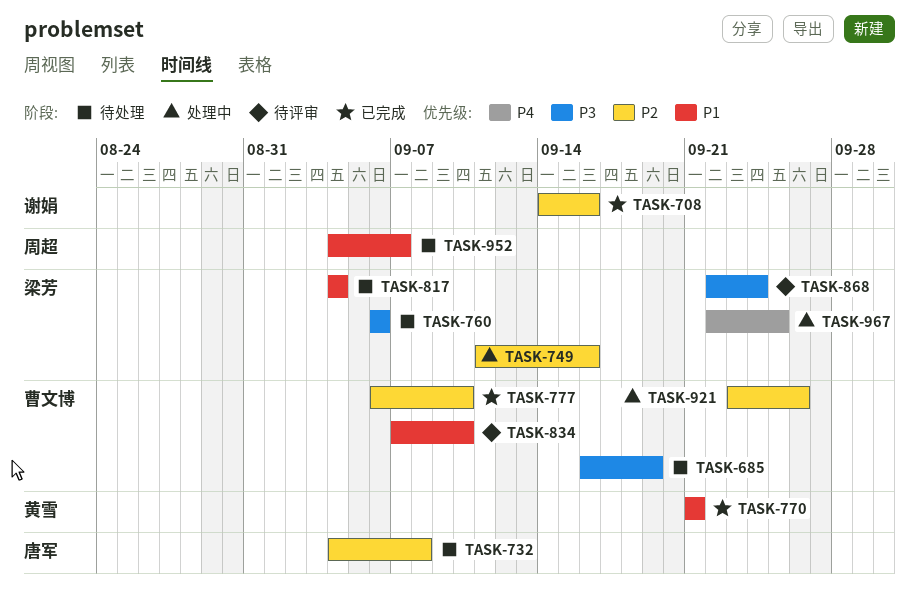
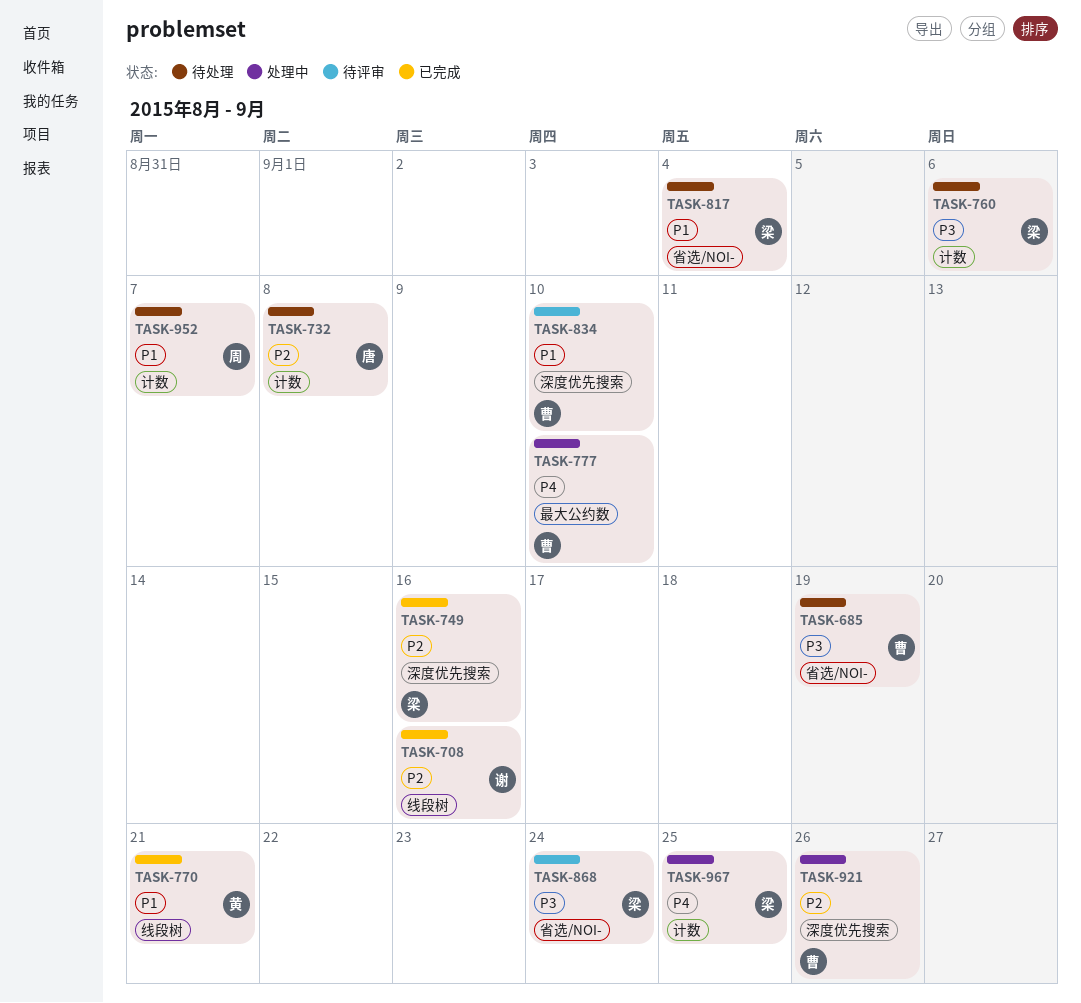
TASK-749, status: 处理中 -> 已完成
TASK-777, status: 已完成 -> 处理中
TASK-777, priority: P2 -> P4

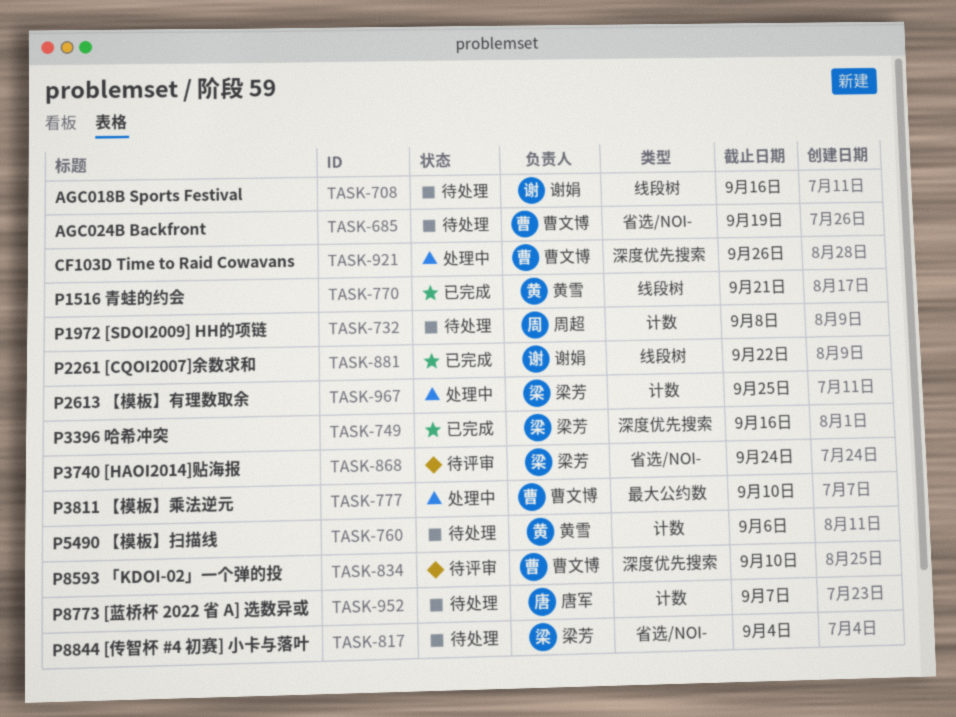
TASK-708, status: 已完成 -> 待处理
TASK-732, owner: 唐军 -> 周超
TASK-760, owner: 梁芳 -> 黄雪
TASK-881: none -> present
TASK-952, owner: 周超 -> 唐军

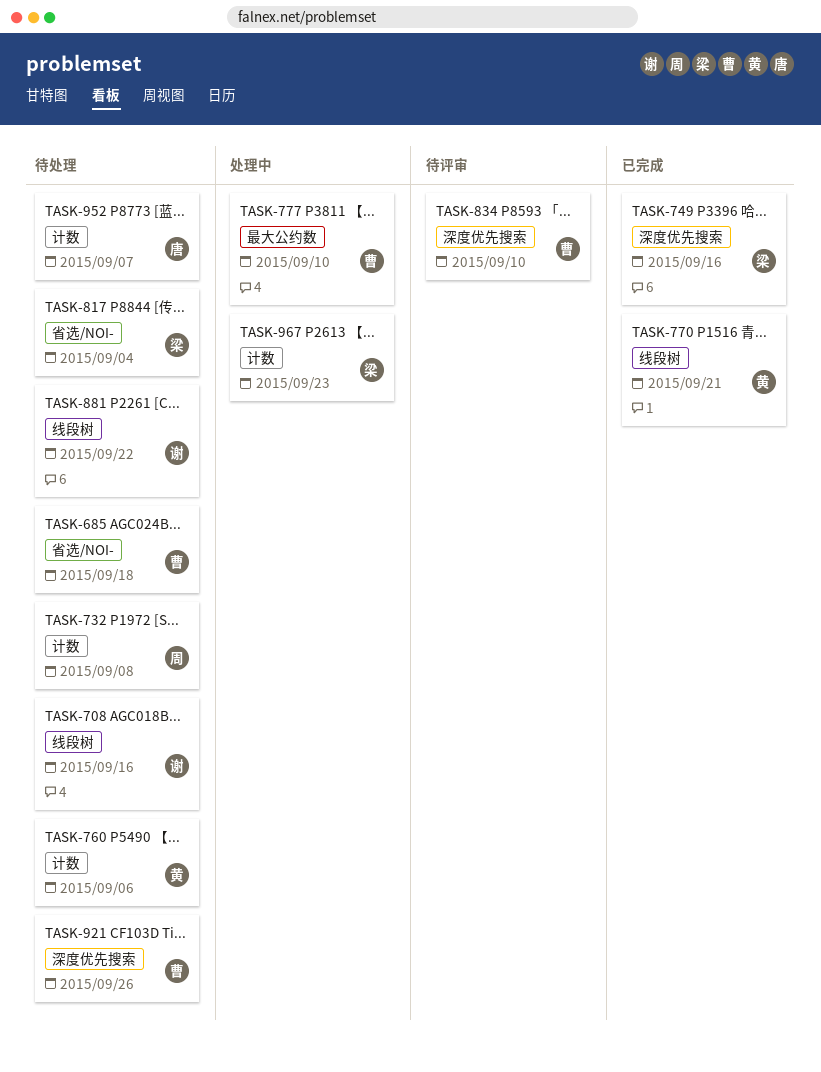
TASK-685, due: Sep 19 -> Sep 18
TASK-868: present -> none
TASK-881, status: 已完成 -> 待处理
TASK-921, status: 处理中 -> 待处理
TASK-967, due: Sep 25 -> Sep 23

